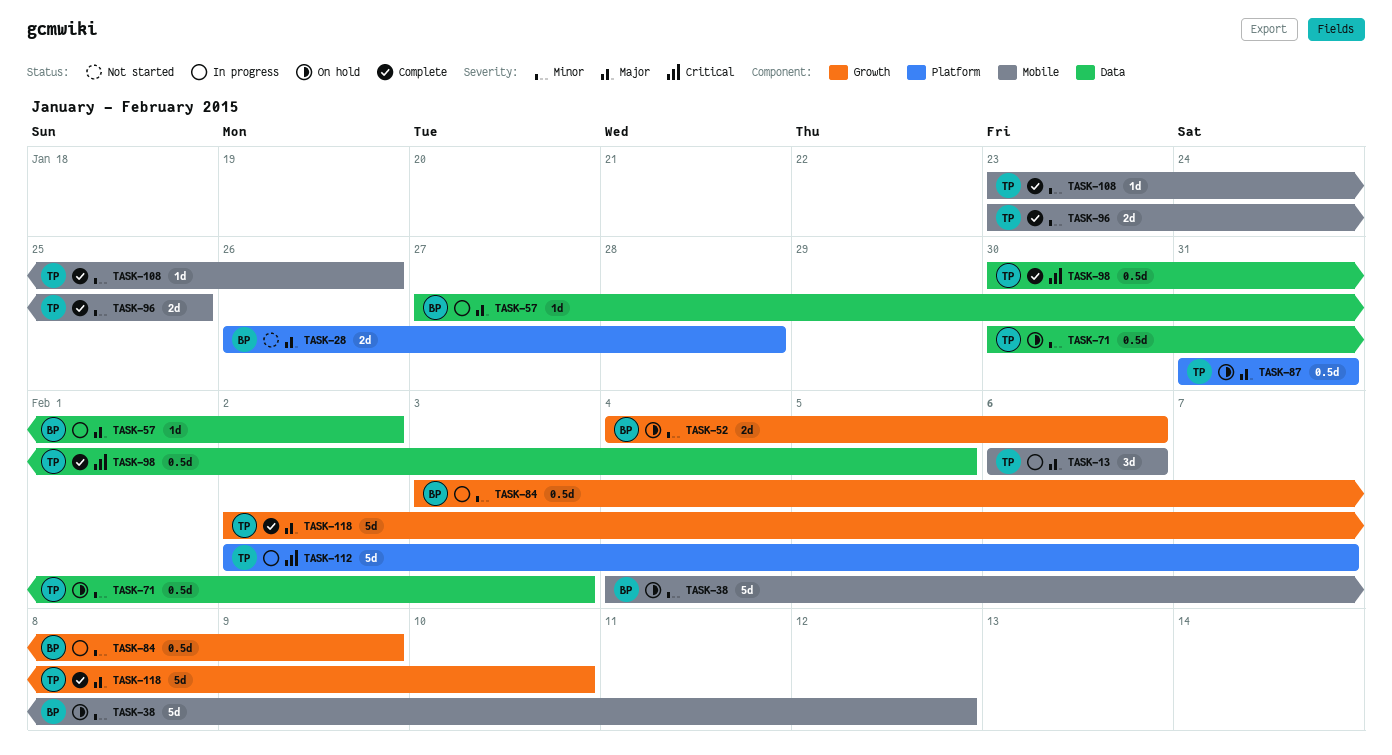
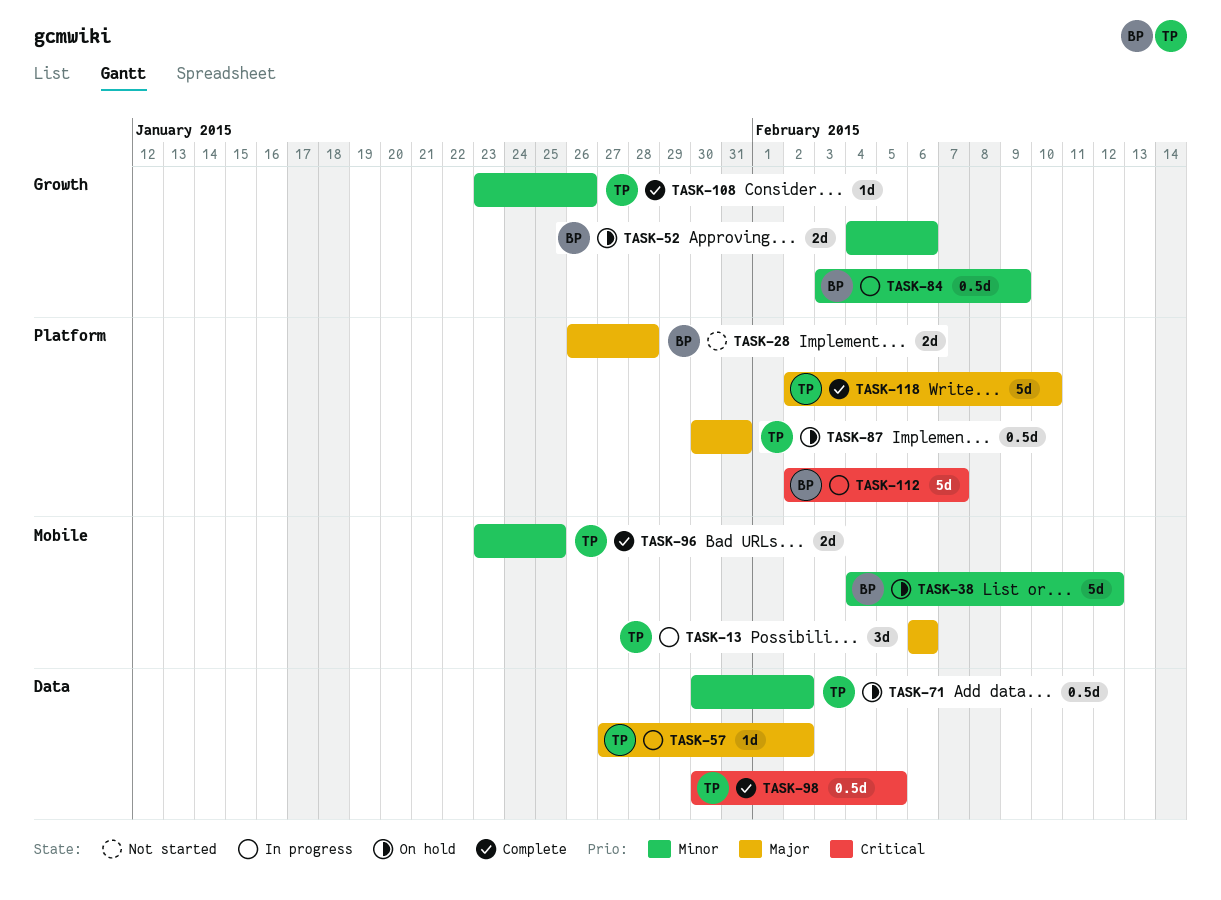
TASK-57, owner: BP -> TP
TASK-71, due: Feb 3 -> Feb 2
TASK-87, start: Jan 31 -> Jan 30
TASK-108, label: Mobile -> Growth
TASK-112, owner: TP -> BP
TASK-118, label: Growth -> Platform

